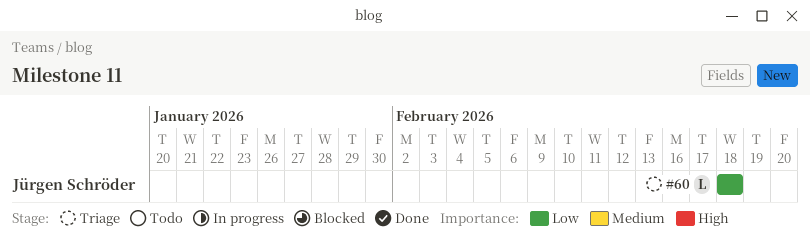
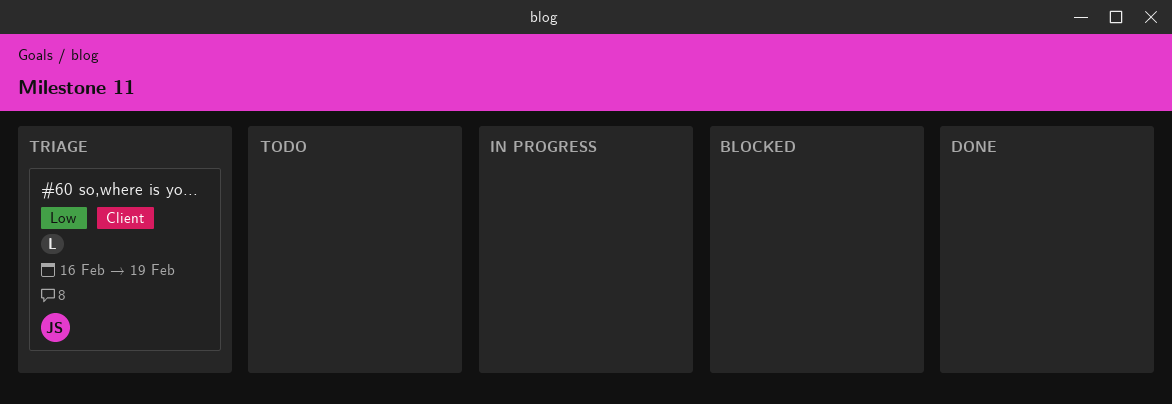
#60, start: Feb 18 -> Feb 16
#60, due: Feb 18 -> Feb 19

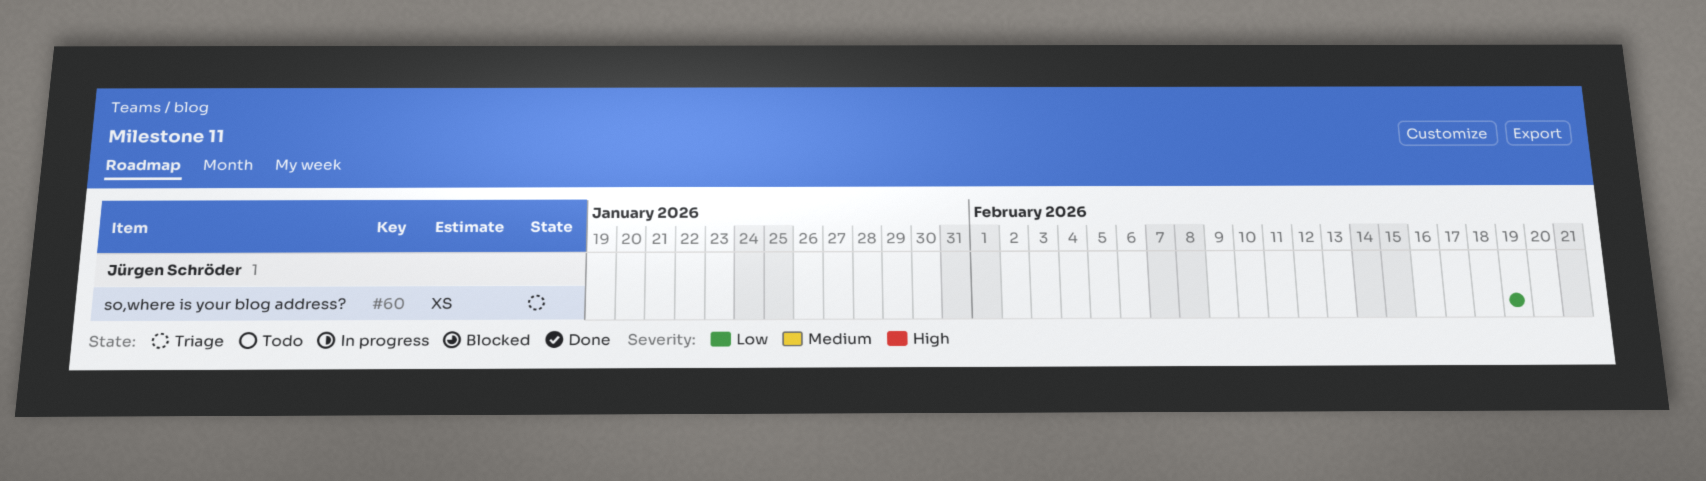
#60, estimate: L -> XS
#60, start: Feb 16 -> Feb 19

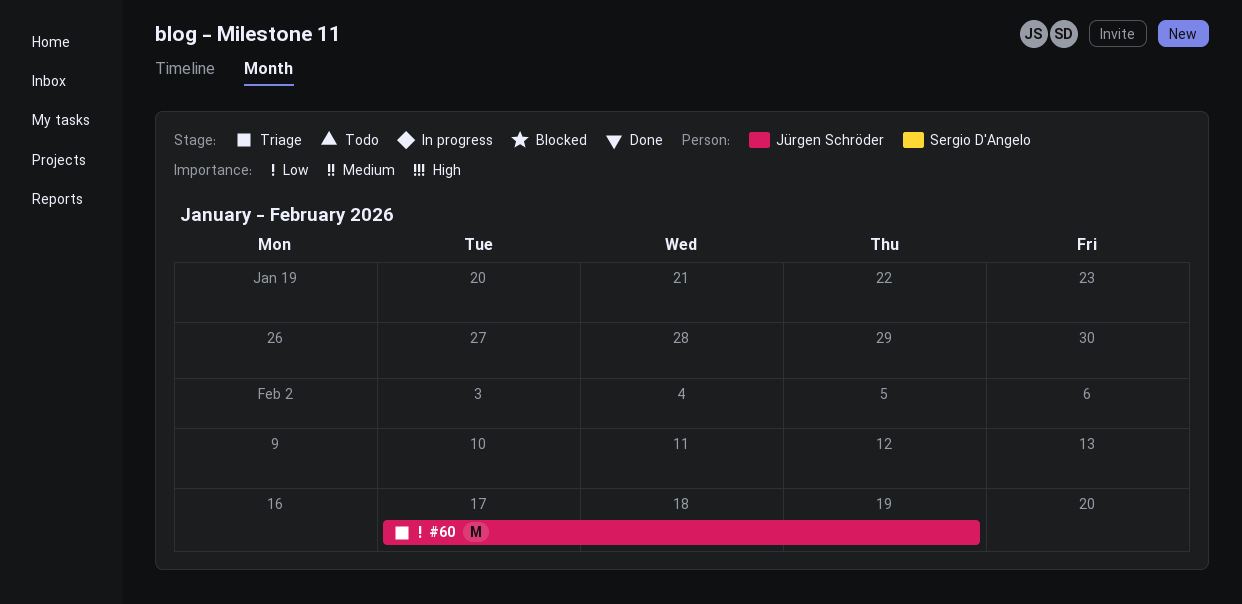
#60, estimate: XS -> M
#60, start: Feb 19 -> Feb 17

